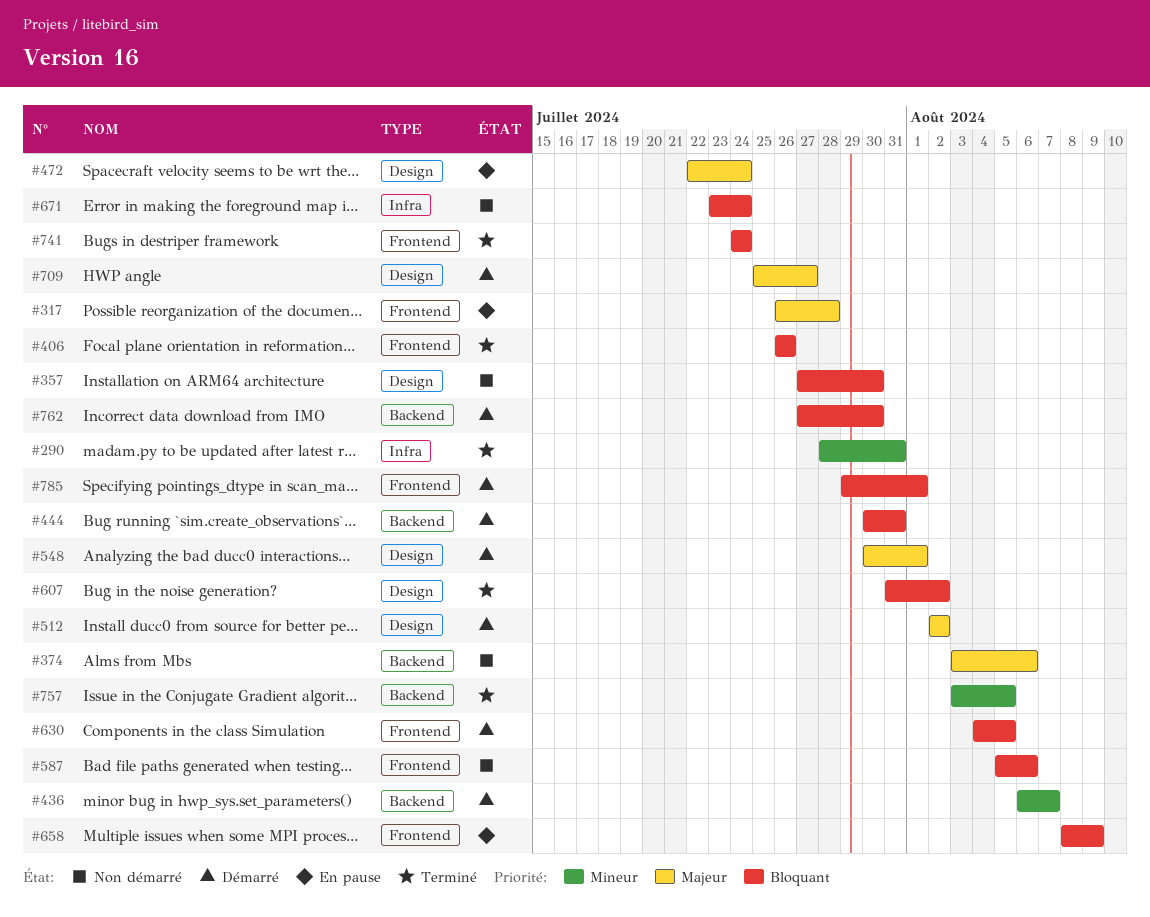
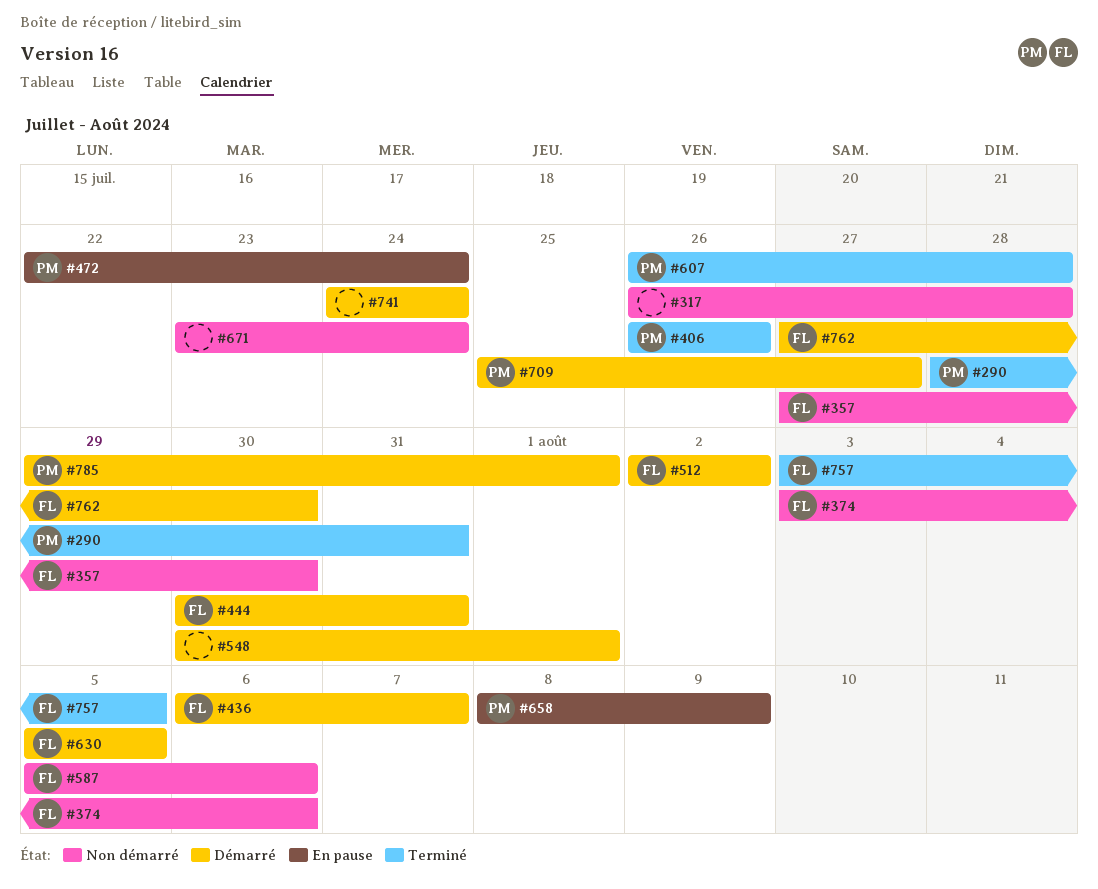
#317, status: En pause -> Non démarré
#607, start: Jul 31 -> Jul 26
#607, due: Aug 2 -> Jul 28
#630, start: Aug 4 -> Aug 5
#741, status: Terminé -> Démarré

